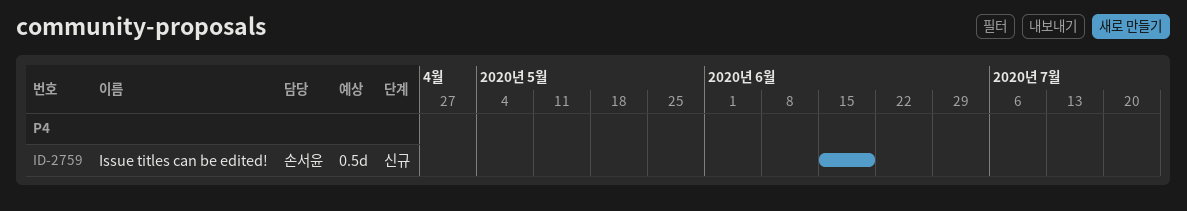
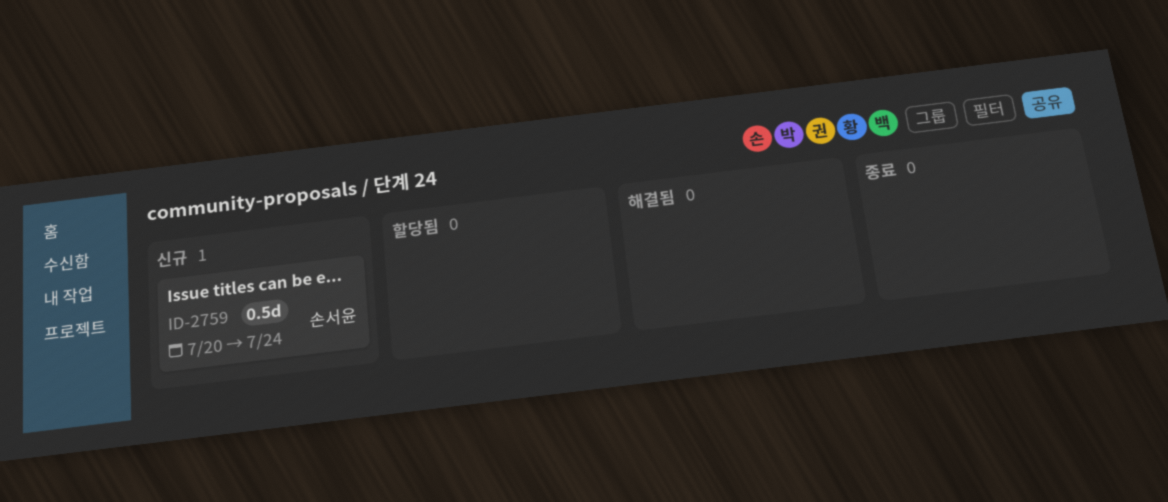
ID-2759, start: Jun 15 -> Jul 20
ID-2759, due: Jun 19 -> Jul 24

